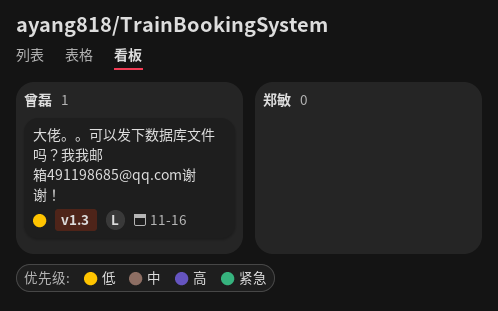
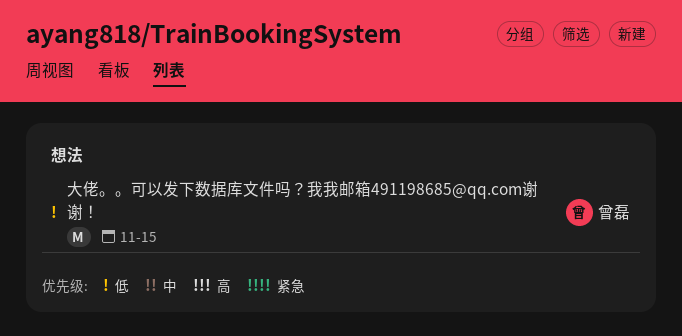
大佬。。可以发下数据库文件吗？我我邮箱491198685@qq.com谢谢！, estimate: L -> M
大佬。。可以发下数据库文件吗？我我邮箱491198685@qq.com谢谢！, due: Nov 16 -> Nov 15

